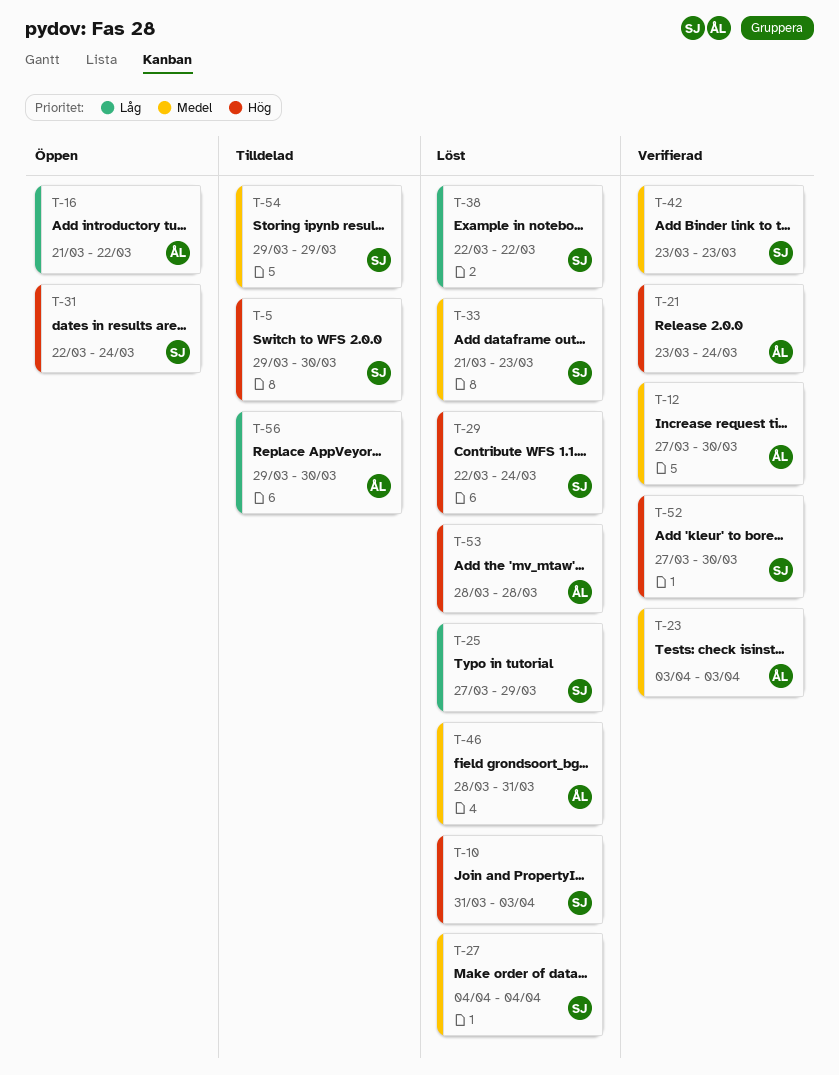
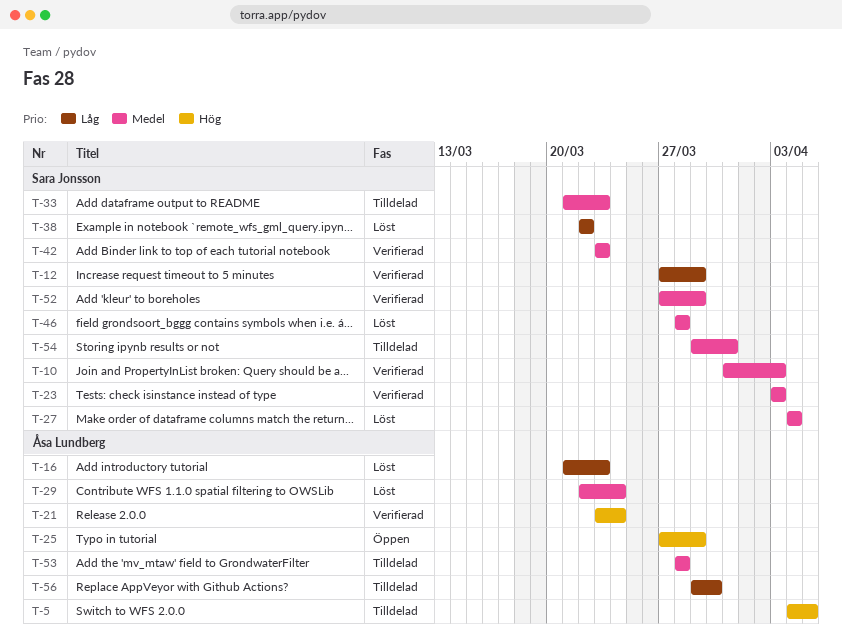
T-5, owner: Sara Jonsson -> Åsa Lundberg
T-5, start: Mar 29 -> Apr 4
T-5, due: Mar 30 -> Apr 5
T-10, status: Löst -> Verifierad
T-10, priority: Hög -> Medel
T-12, owner: Åsa Lundberg -> Sara Jonsson
T-12, priority: Medel -> Låg
T-12, due: Mar 30 -> Mar 29
T-16, status: Öppen -> Löst
T-16, due: Mar 22 -> Mar 23
T-23, owner: Åsa Lundberg -> Sara Jonsson
T-25, status: Löst -> Öppen
T-25, owner: Sara Jonsson -> Åsa Lundberg
T-25, priority: Låg -> Hög
T-29, owner: Sara Jonsson -> Åsa Lundberg
T-29, priority: Hög -> Medel
T-31: present -> none
T-33, status: Löst -> Tilldelad
T-46, owner: Åsa Lundberg -> Sara Jonsson
T-46, due: Mar 31 -> Mar 28
T-52, priority: Hög -> Medel
T-52, due: Mar 30 -> Mar 29
T-53, status: Löst -> Tilldelad
T-53, priority: Hög -> Medel
T-54, due: Mar 29 -> Mar 31

